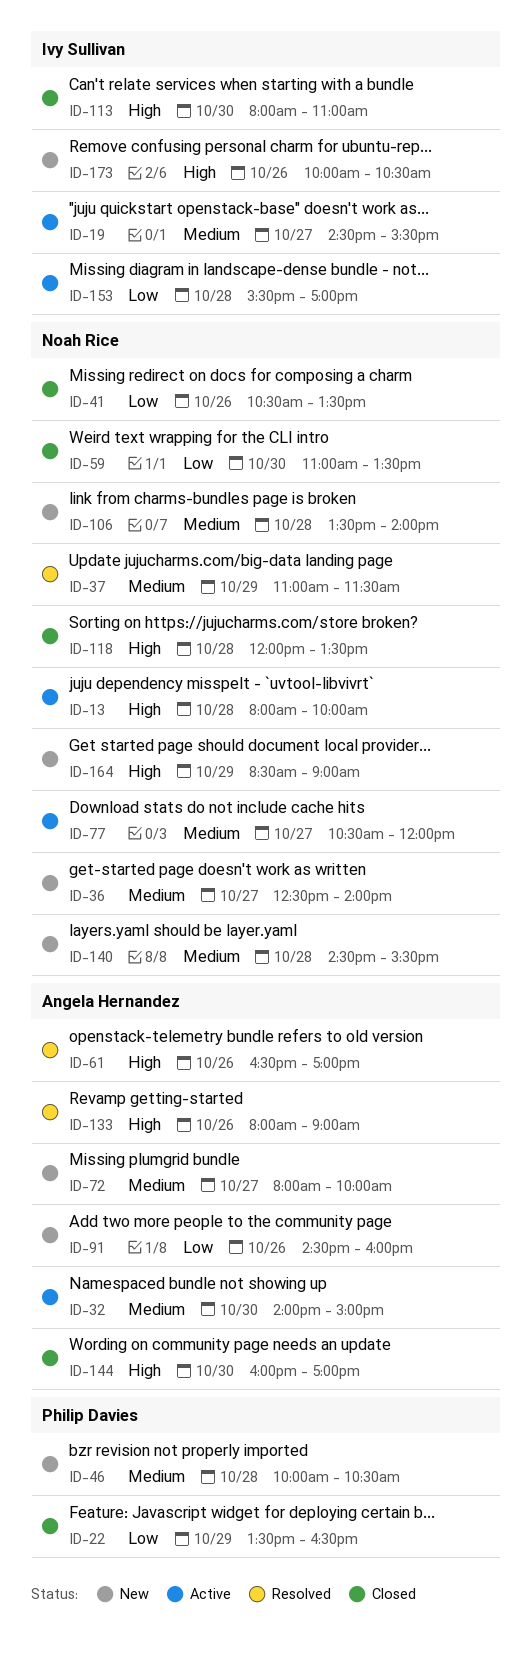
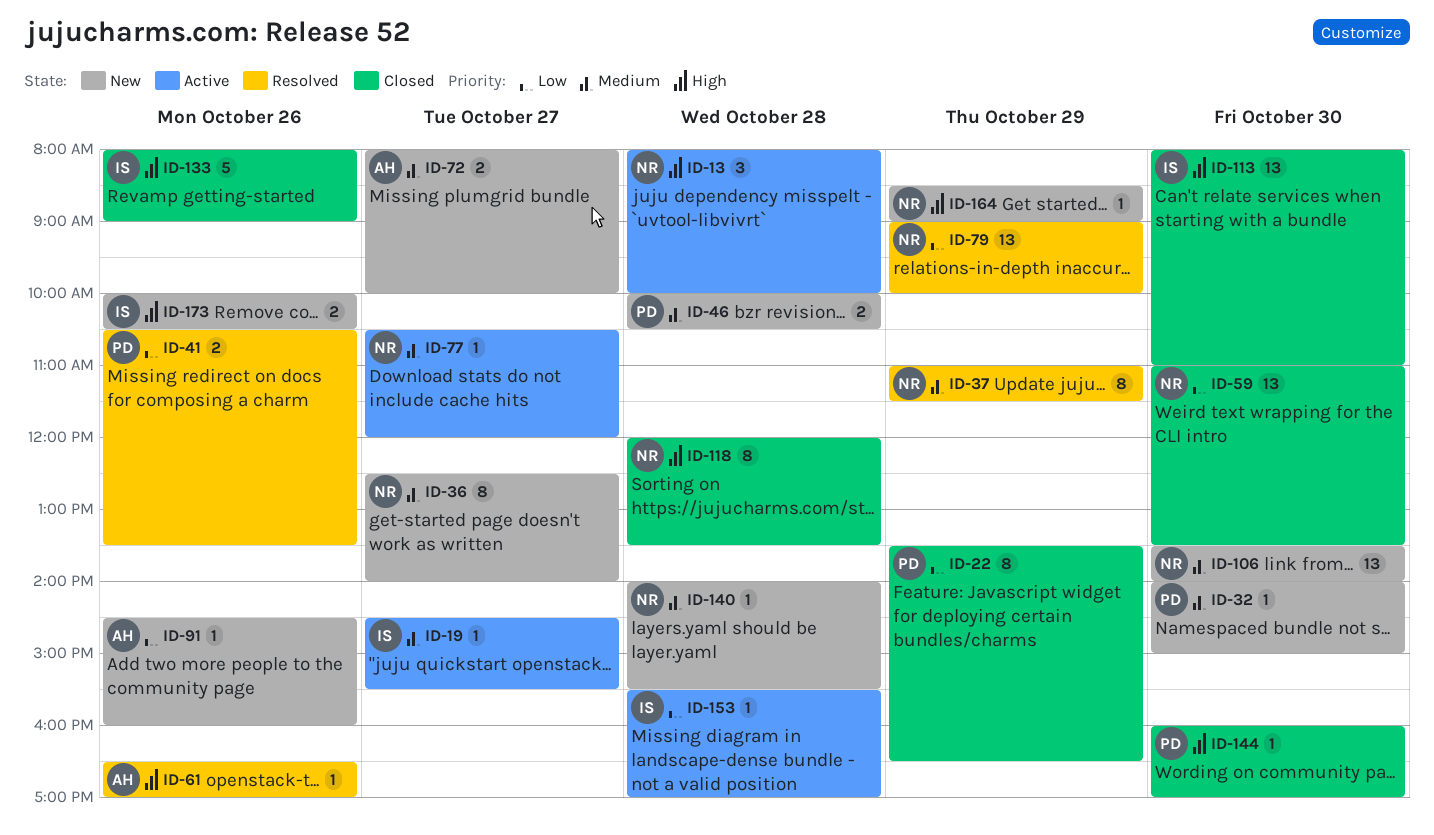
ID-32, status: Active -> New
ID-32, owner: Angela Hernandez -> Philip Davies
ID-41, status: Closed -> Resolved
ID-41, owner: Noah Rice -> Philip Davies
ID-79: none -> present
ID-106, day: Oct 28 -> Oct 30
ID-133, status: Resolved -> Closed
ID-133, owner: Angela Hernandez -> Ivy Sullivan
ID-140, begins: 14:30 -> 14:00
ID-144, owner: Angela Hernandez -> Philip Davies

